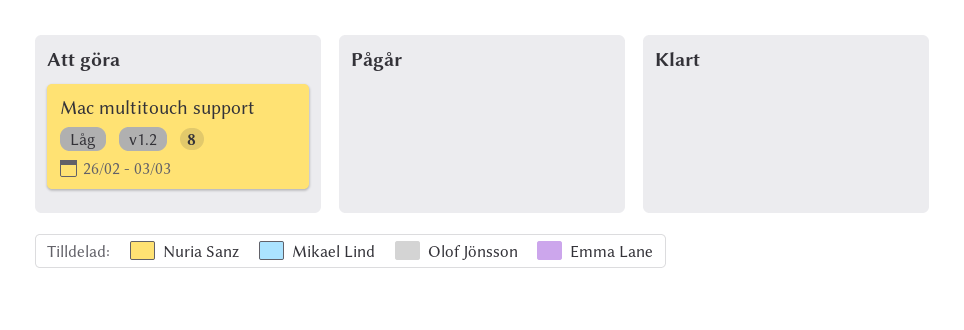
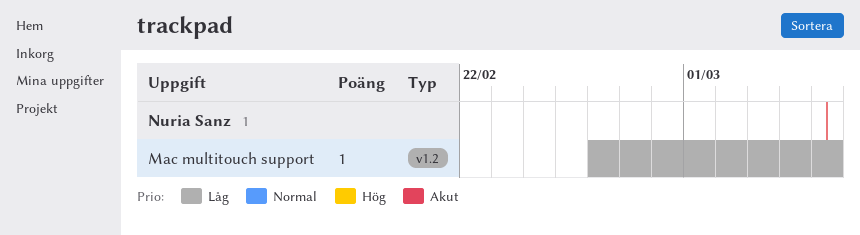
Mac multitouch support, estimate: 8 -> 1
Mac multitouch support, due: Mar 3 -> Mar 5

